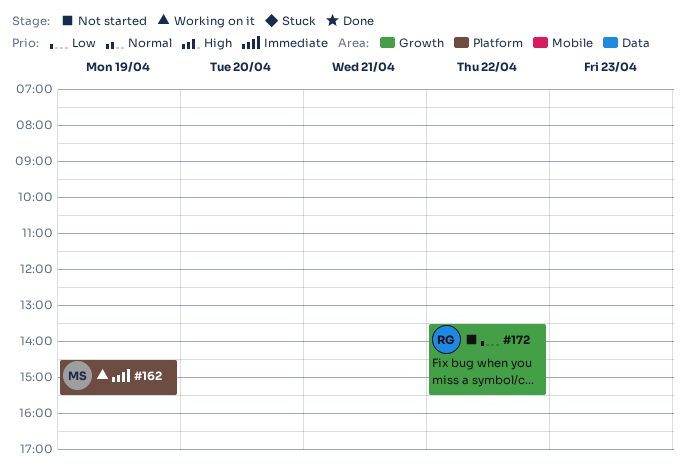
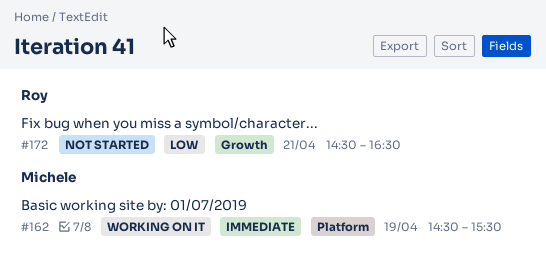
#172, day: Apr 22 -> Apr 21
#172, begins: 13:30 -> 14:30
#172, ends: 15:30 -> 16:30

